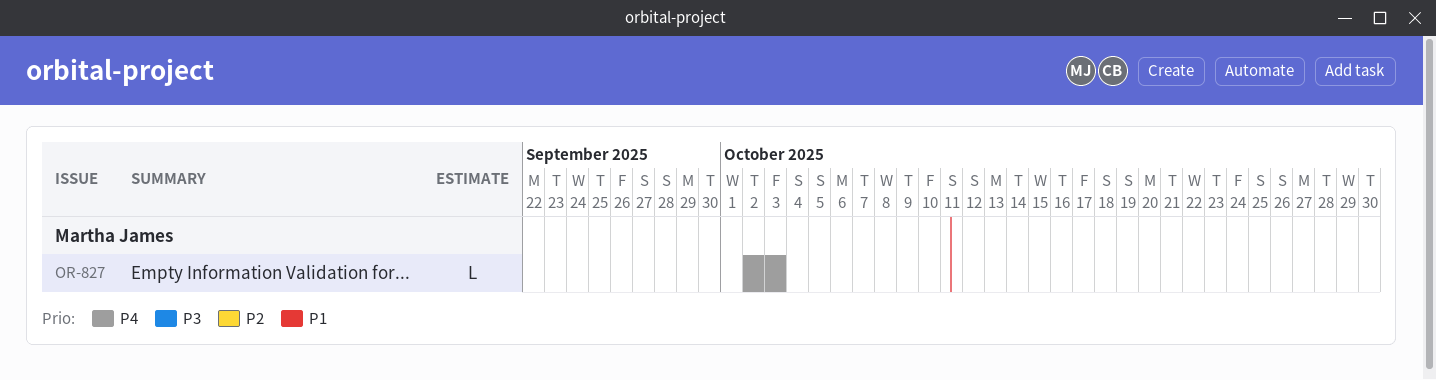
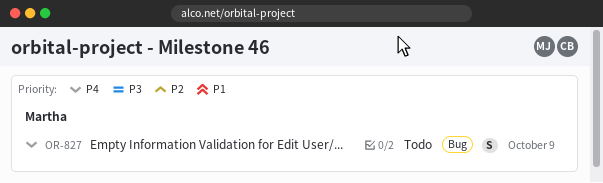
OR-827, estimate: L -> S
OR-827, due: Oct 3 -> Oct 9

